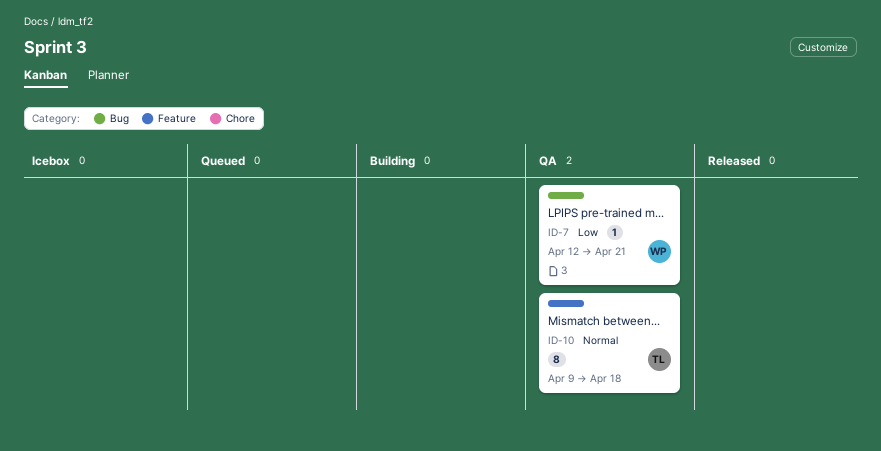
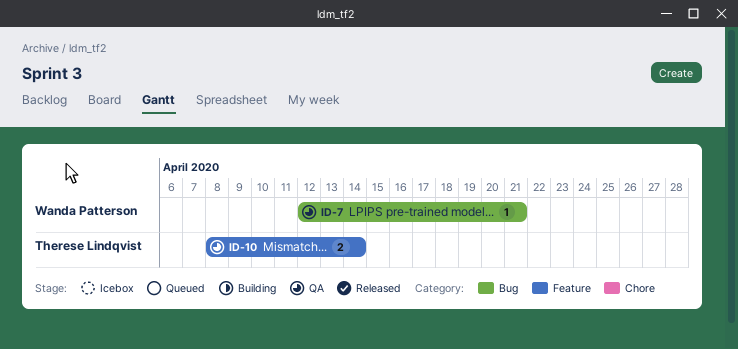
ID-10, estimate: 8 -> 2
ID-10, start: Apr 9 -> Apr 8
ID-10, due: Apr 18 -> Apr 14

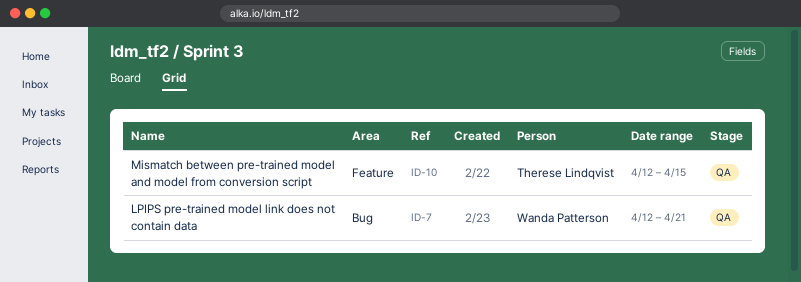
ID-10, start: Apr 8 -> Apr 12
ID-10, due: Apr 14 -> Apr 15

